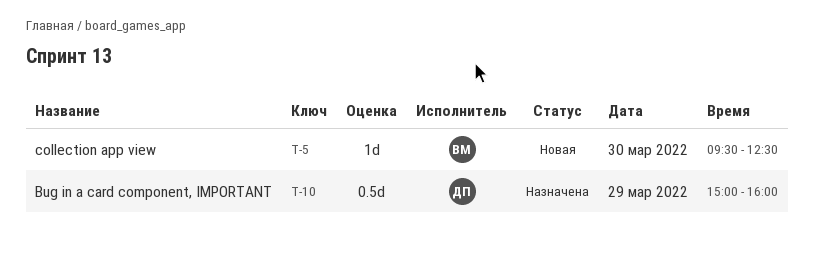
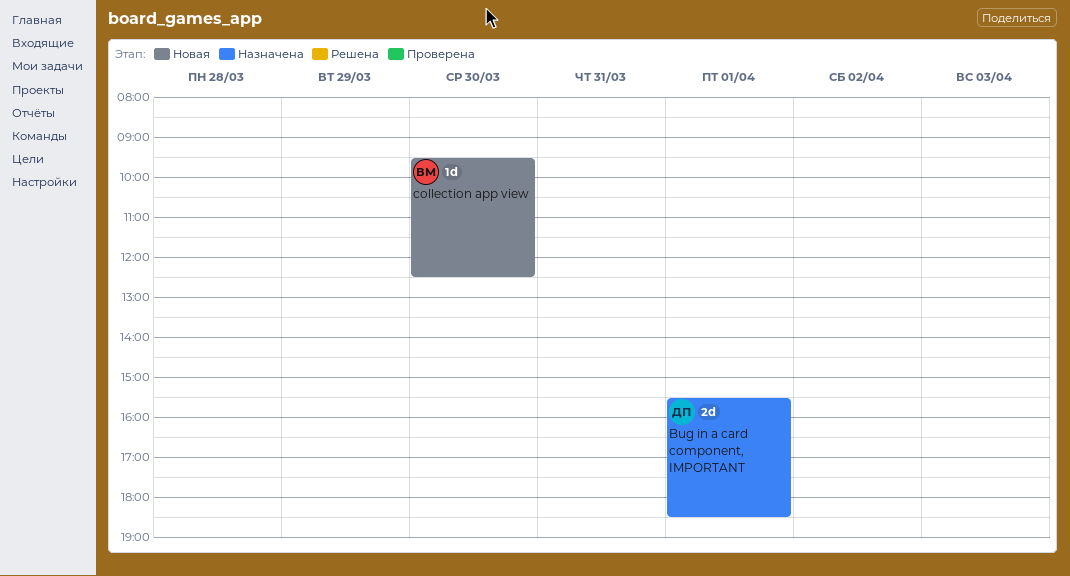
Bug in a card component, IMPORTANT, estimate: 0.5d -> 2d
Bug in a card component, IMPORTANT, day: Mar 29 -> Apr 1
Bug in a card component, IMPORTANT, begins: 15:00 -> 15:30
Bug in a card component, IMPORTANT, ends: 16:00 -> 18:30

